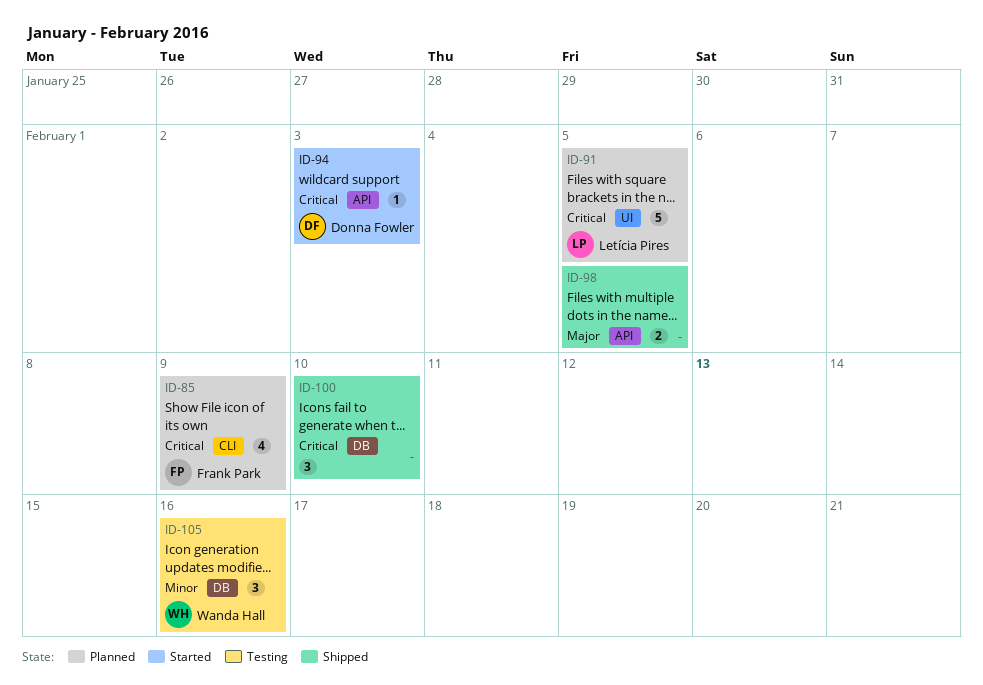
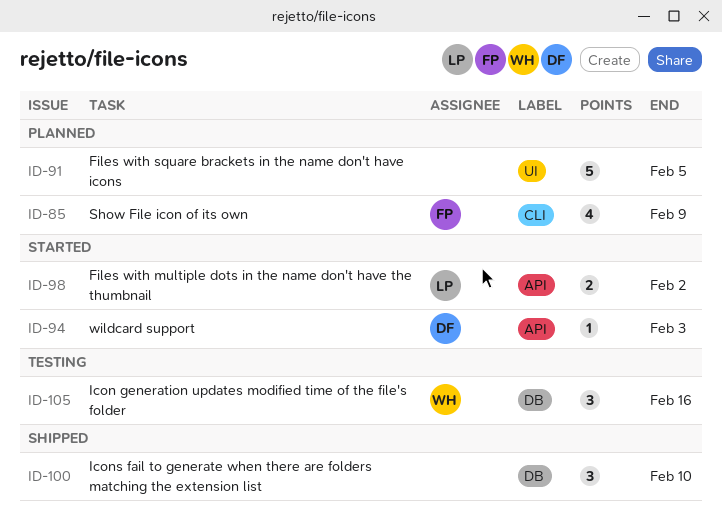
ID-91, owner: Letícia Pires -> none
ID-98, status: Shipped -> Started
ID-98, owner: none -> Letícia Pires
ID-98, due: Feb 5 -> Feb 2

